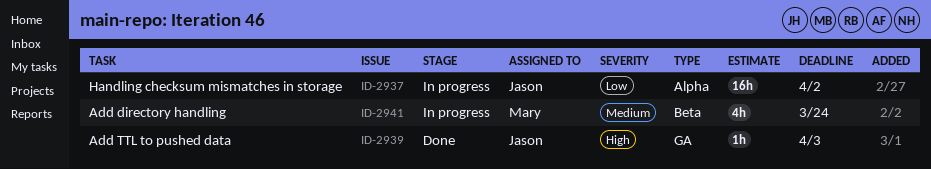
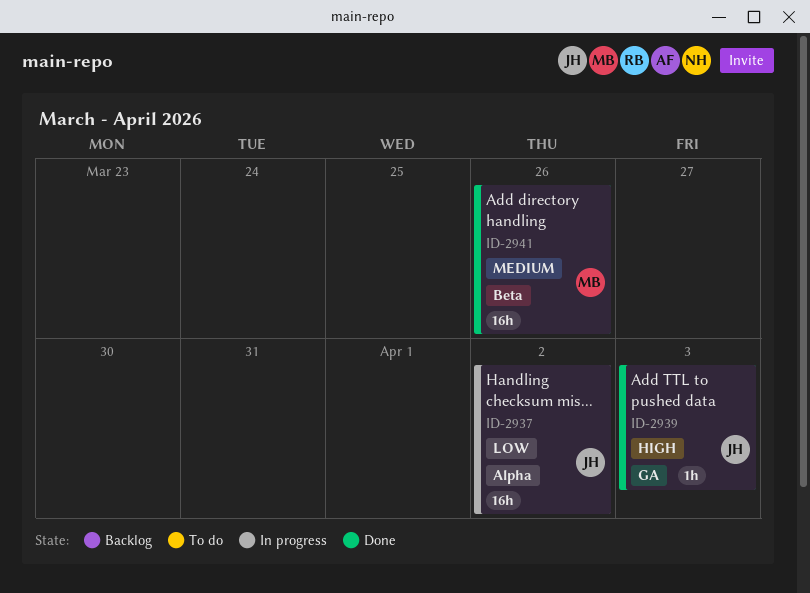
ID-2941, status: In progress -> Done
ID-2941, estimate: 4h -> 16h
ID-2941, due: Mar 24 -> Mar 26

